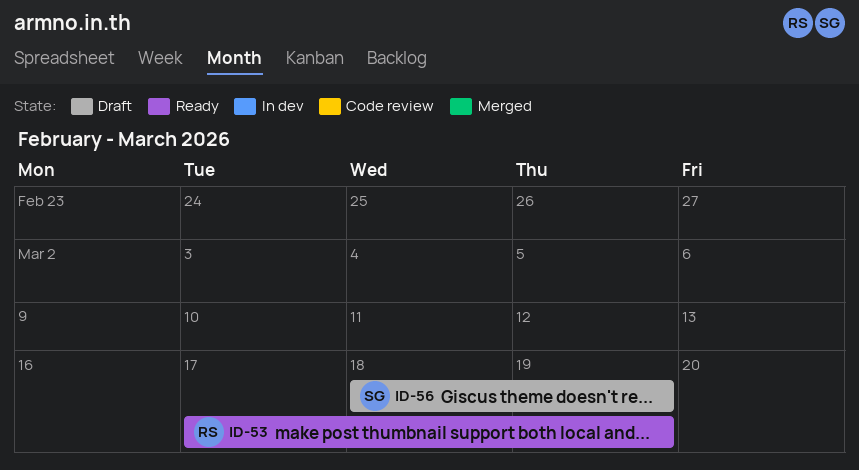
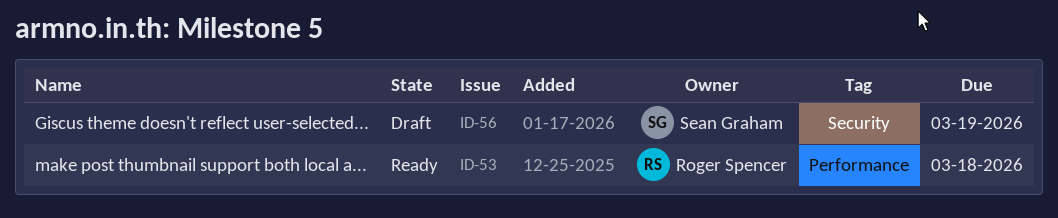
ID-53, due: Mar 19 -> Mar 18

